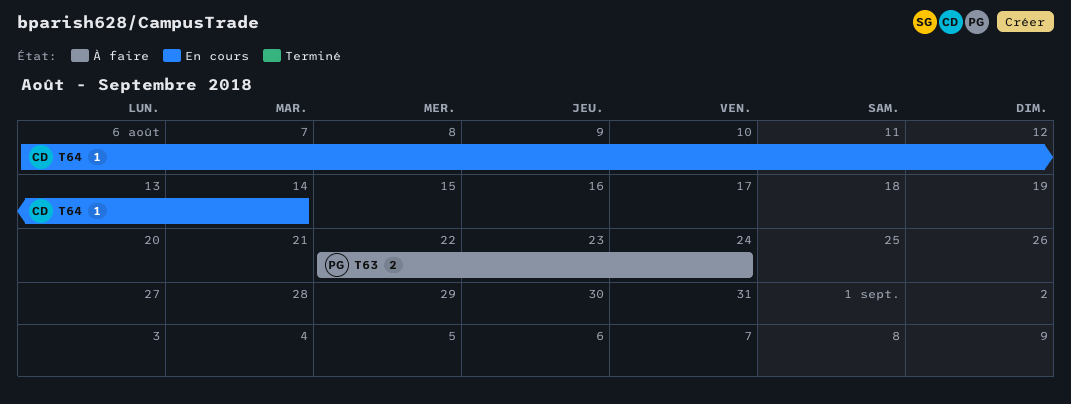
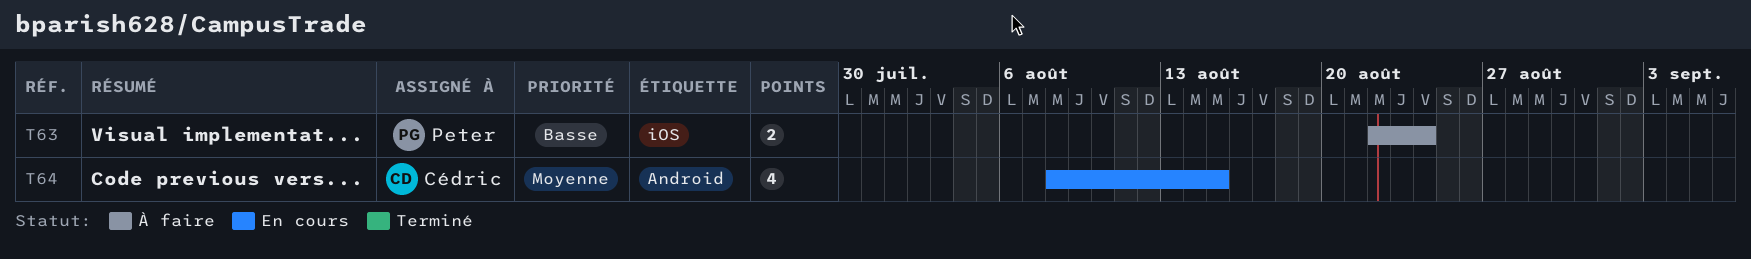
T64, estimate: 1 -> 4
T64, start: Aug 6 -> Aug 8
T64, due: Aug 14 -> Aug 15

